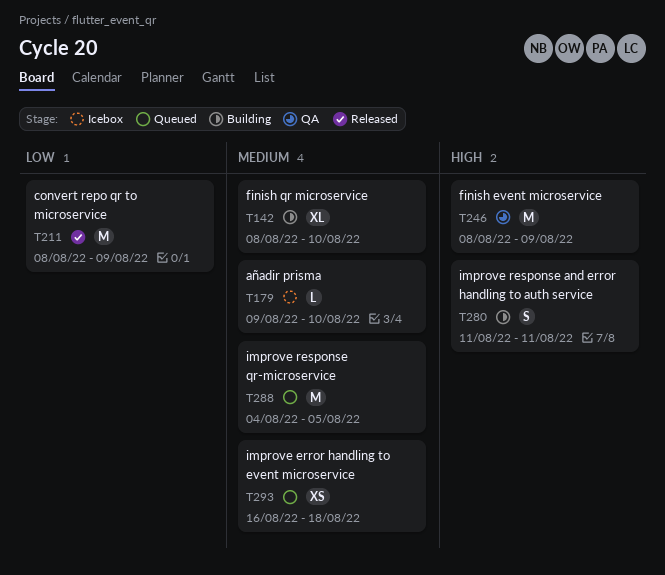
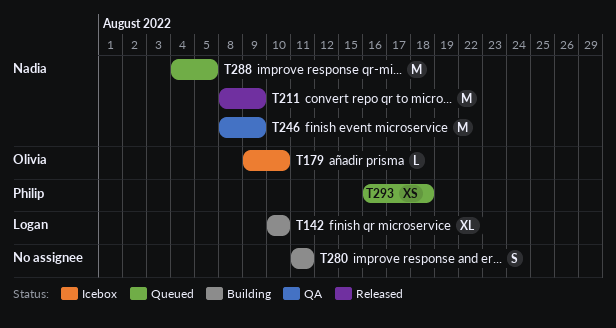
T142, start: Aug 8 -> Aug 10

